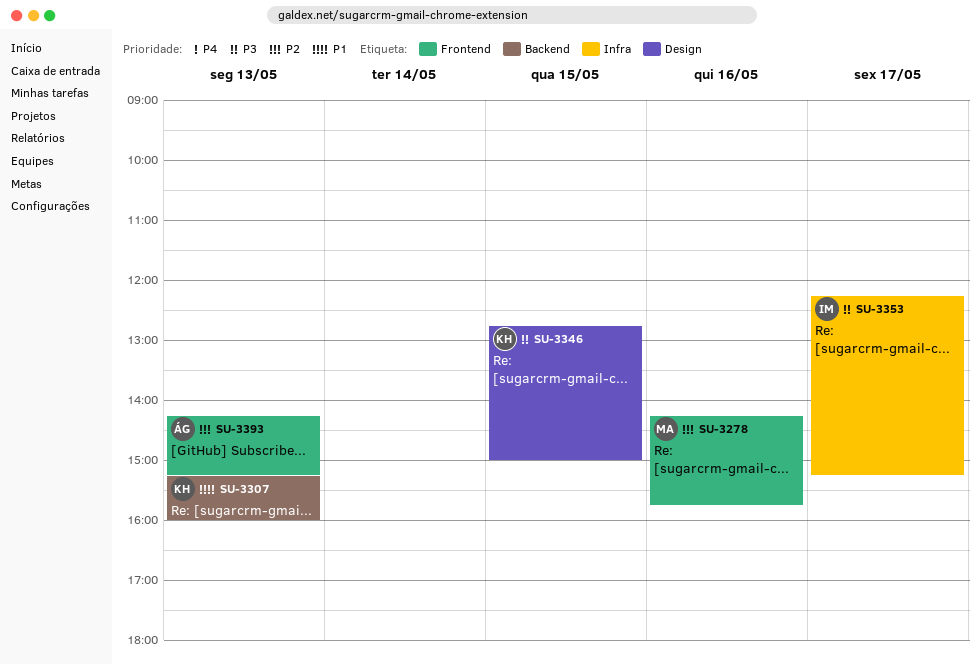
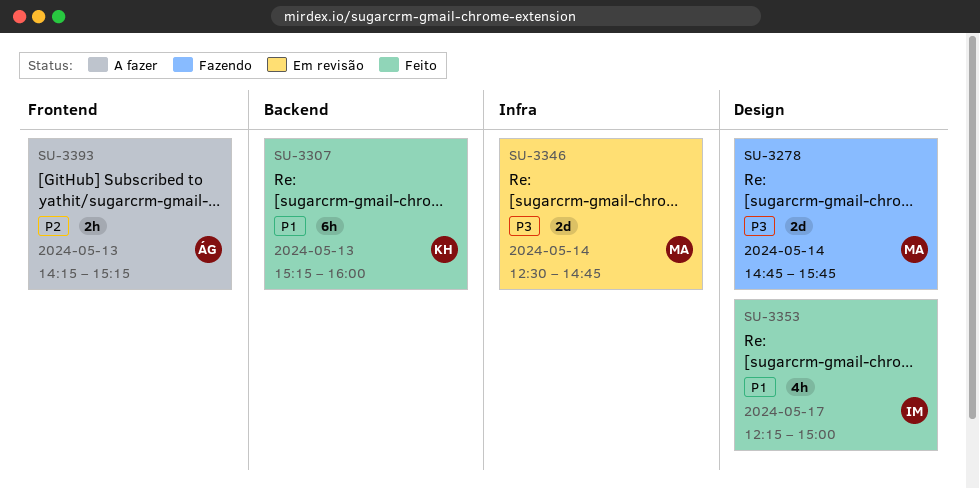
SU-3278, priority: P2 -> P3
SU-3278, label: Frontend -> Design
SU-3278, day: May 16 -> May 14
SU-3278, begins: 14:15 -> 14:45
SU-3346, owner: KH -> MA
SU-3346, label: Design -> Infra
SU-3346, day: May 15 -> May 14
SU-3346, begins: 12:45 -> 12:30
SU-3346, ends: 15:00 -> 14:45
SU-3353, priority: P3 -> P1
SU-3353, label: Infra -> Design
SU-3353, ends: 15:15 -> 15:00

